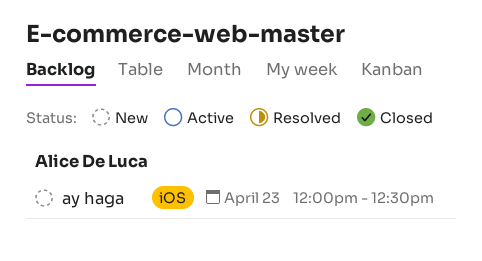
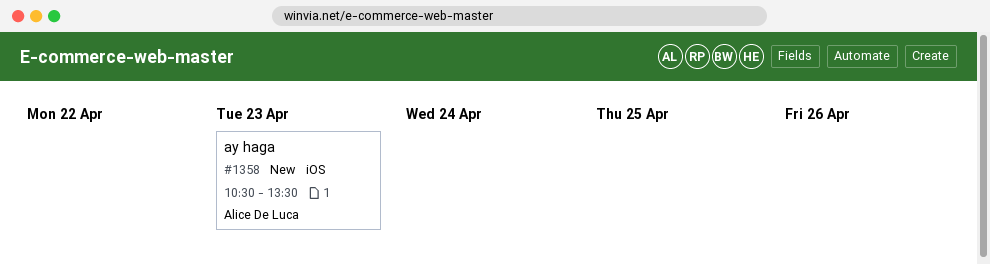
ay haga, begins: 12:00 -> 10:30
ay haga, ends: 12:30 -> 13:30

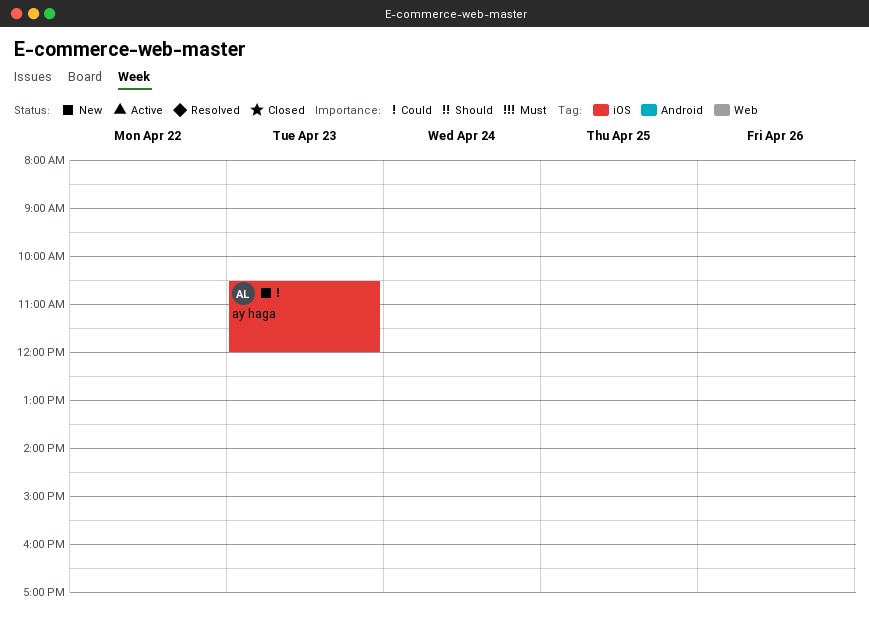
ay haga, ends: 13:30 -> 12:00

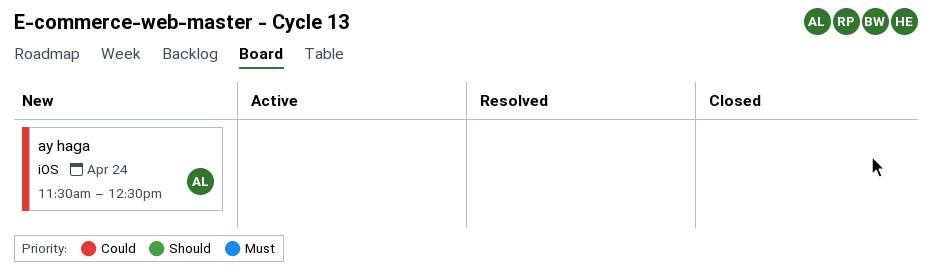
ay haga, day: Apr 23 -> Apr 24
ay haga, begins: 10:30 -> 11:30
ay haga, ends: 12:00 -> 12:30

